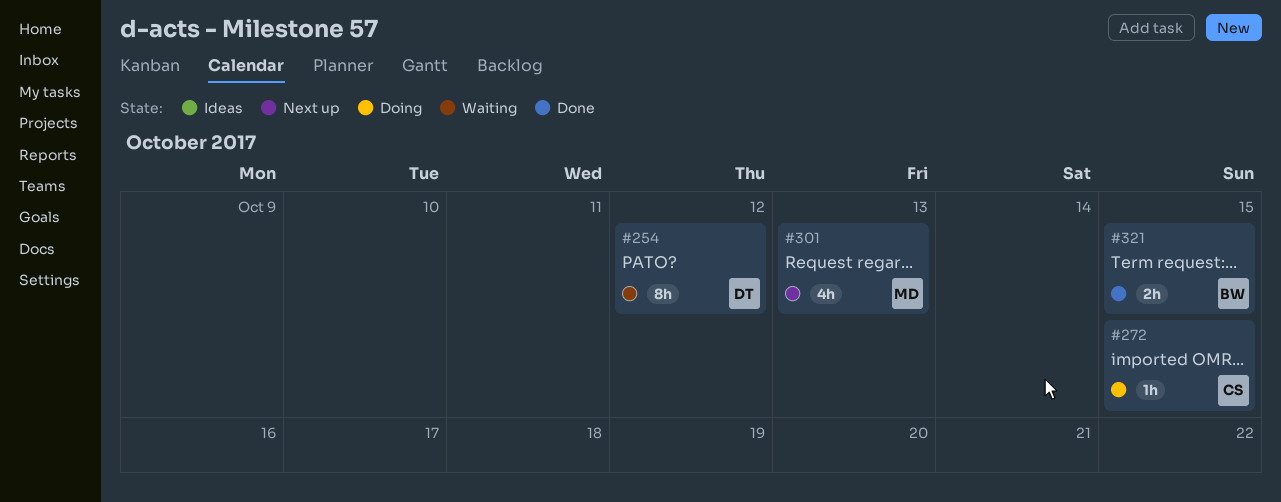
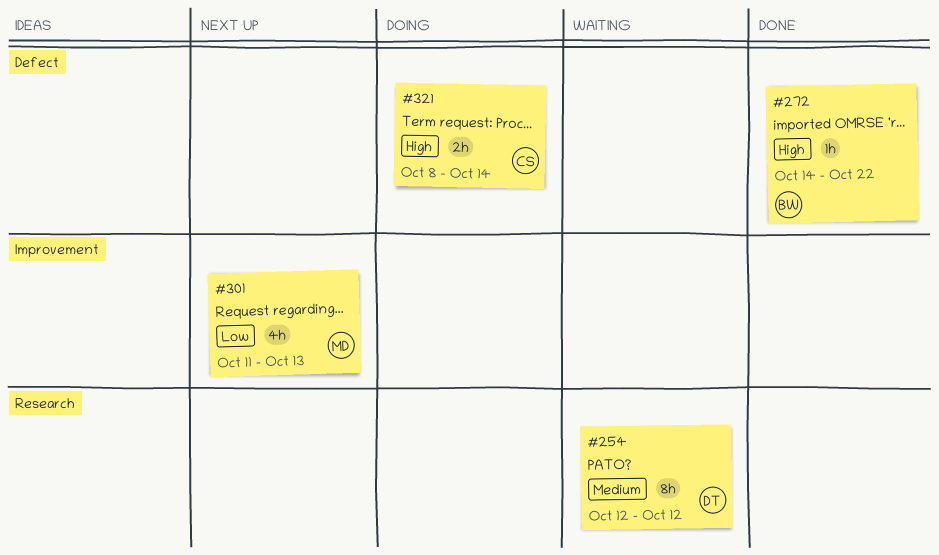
#272, status: Doing -> Done
#272, owner: CS -> BW
#272, due: Oct 15 -> Oct 22
#321, status: Done -> Doing
#321, owner: BW -> CS
#321, due: Oct 15 -> Oct 14

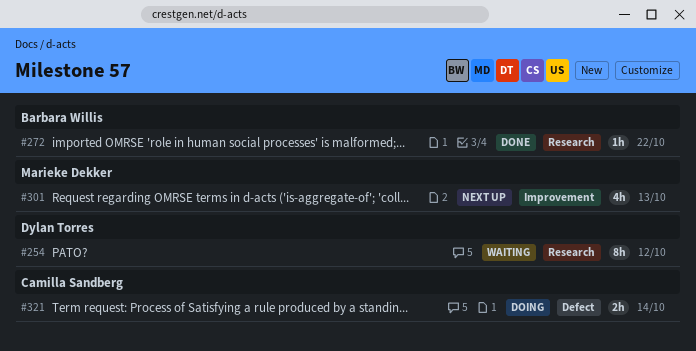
#272, label: Defect -> Research

